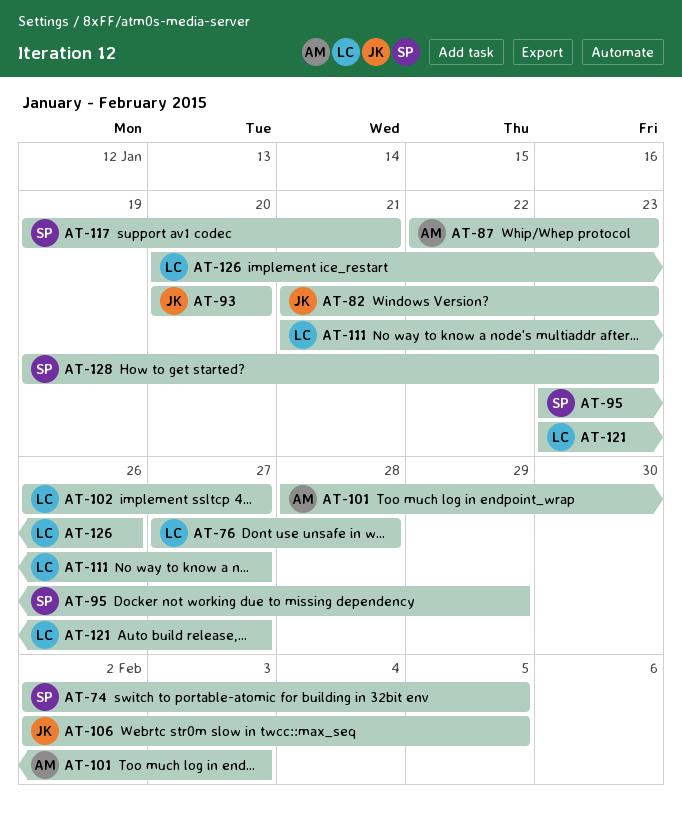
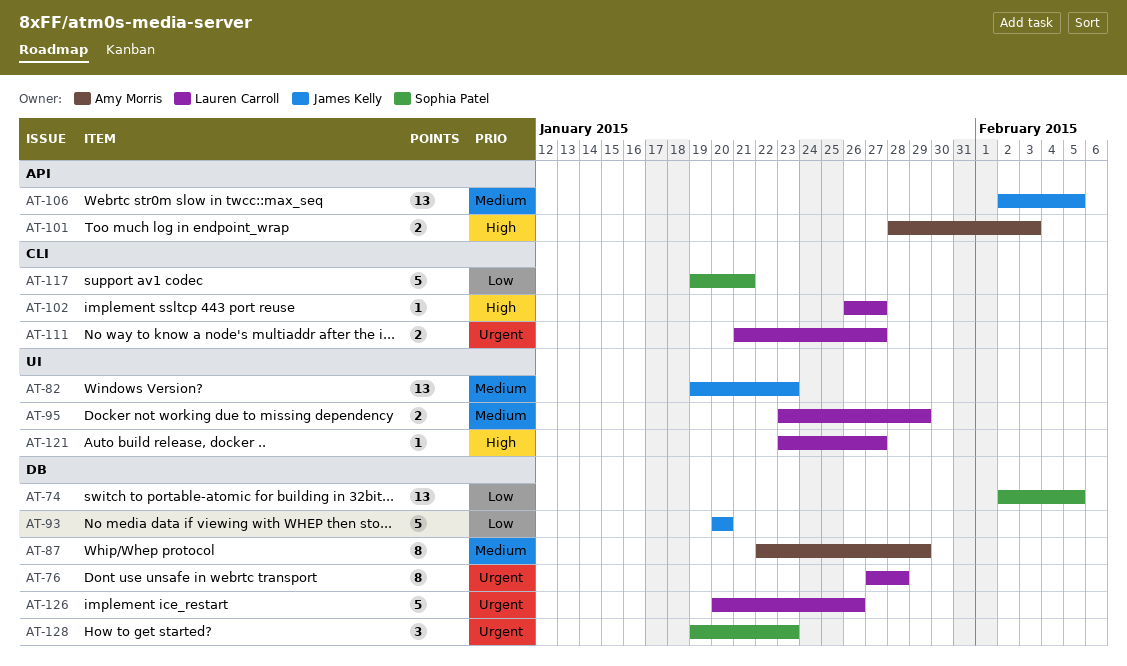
AT-82, start: Jan 21 -> Jan 19
AT-87, due: Jan 23 -> Jan 29
AT-95, owner: Sophia Patel -> Lauren Carroll

